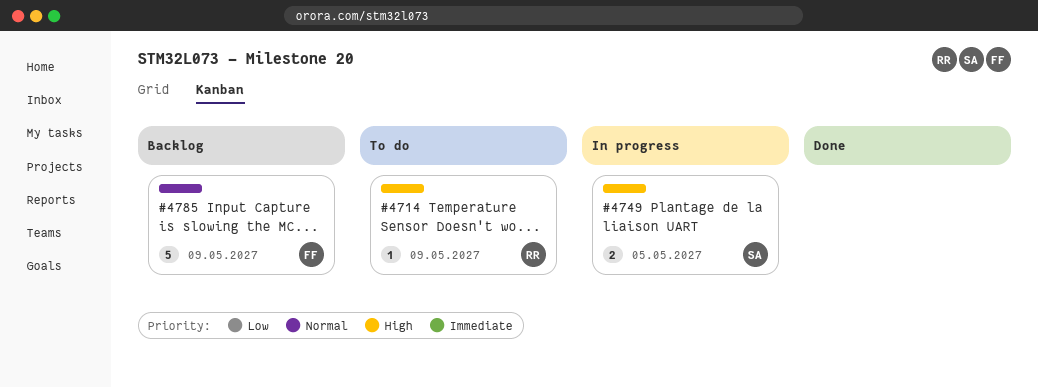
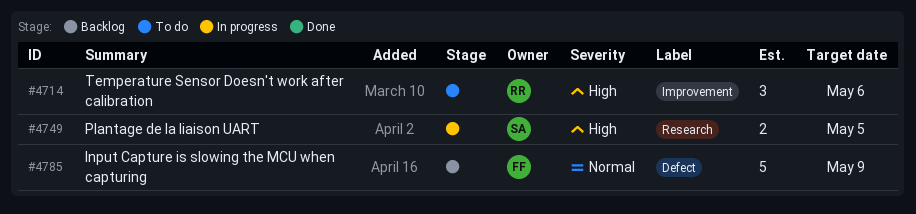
#4714, estimate: 1 -> 3
#4714, due: May 9 -> May 6

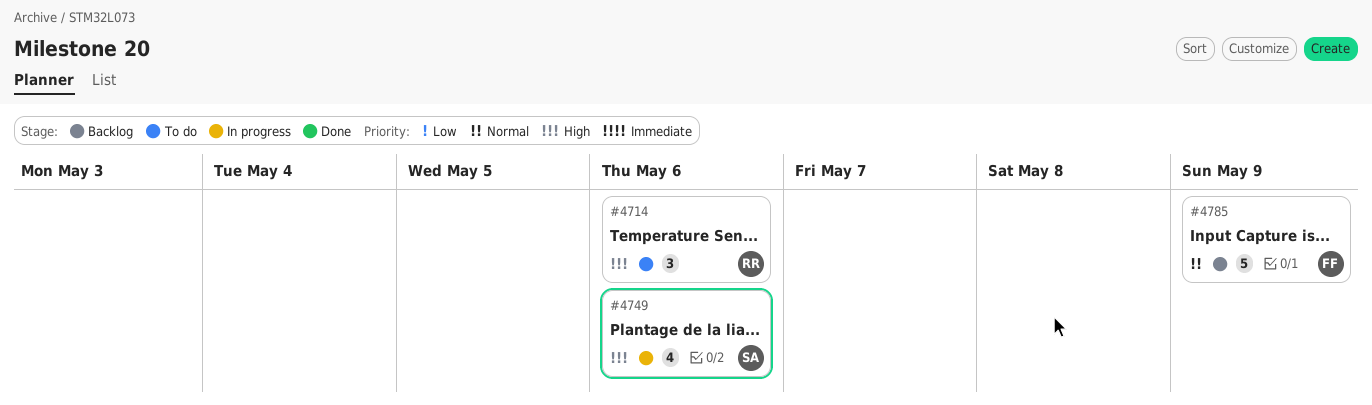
#4749, estimate: 2 -> 4
#4749, due: May 5 -> May 6

